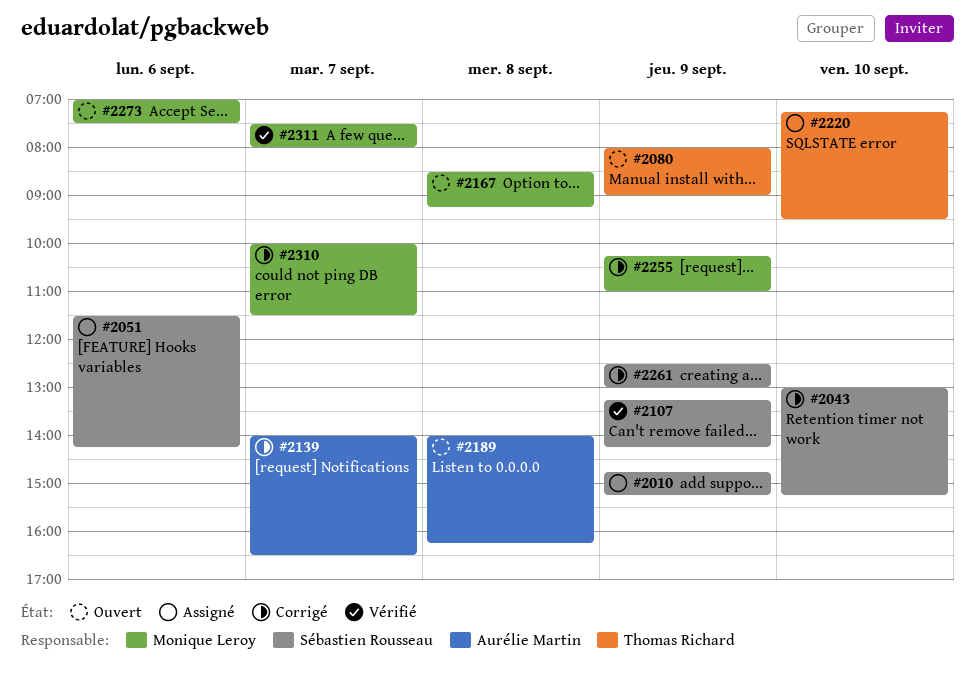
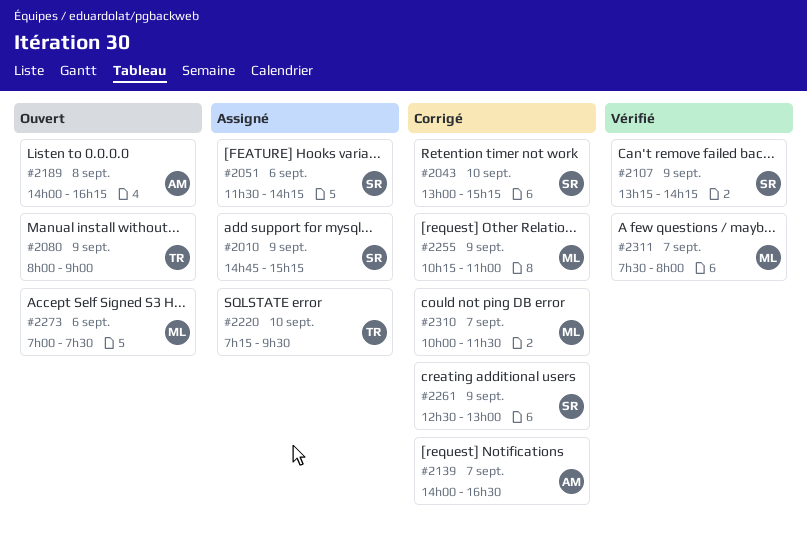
#2167: present -> none

